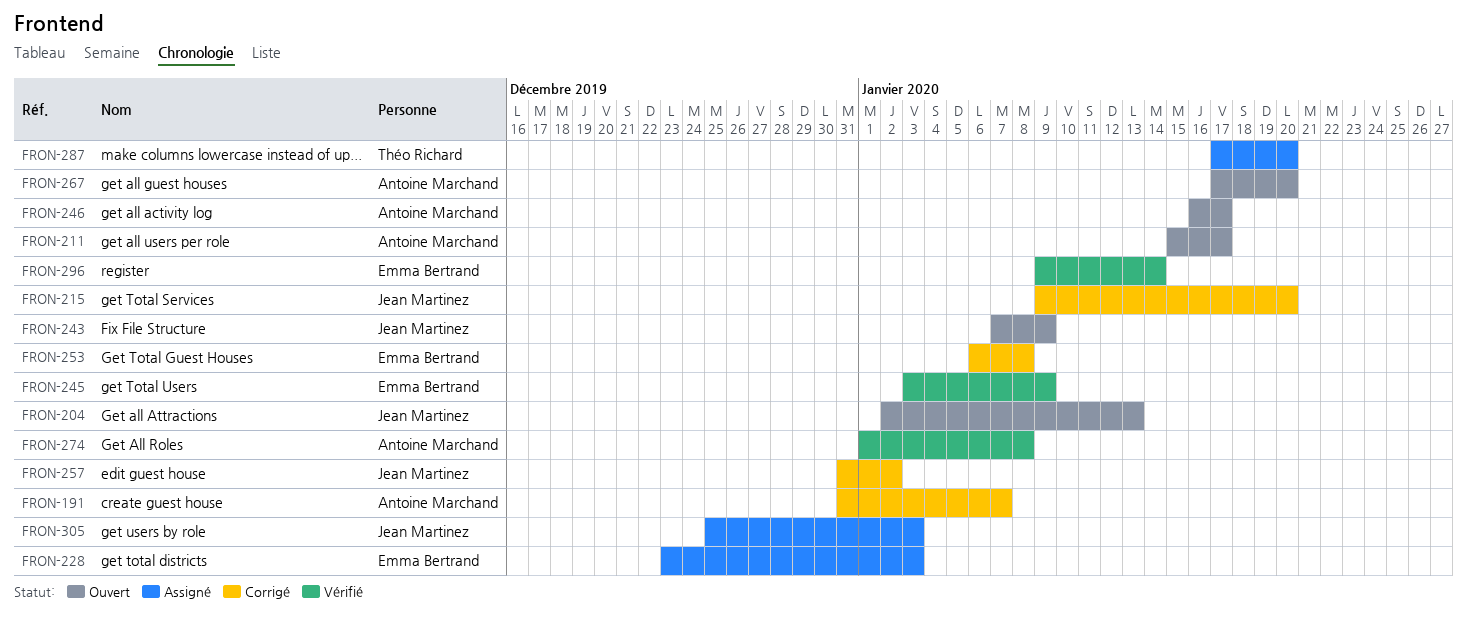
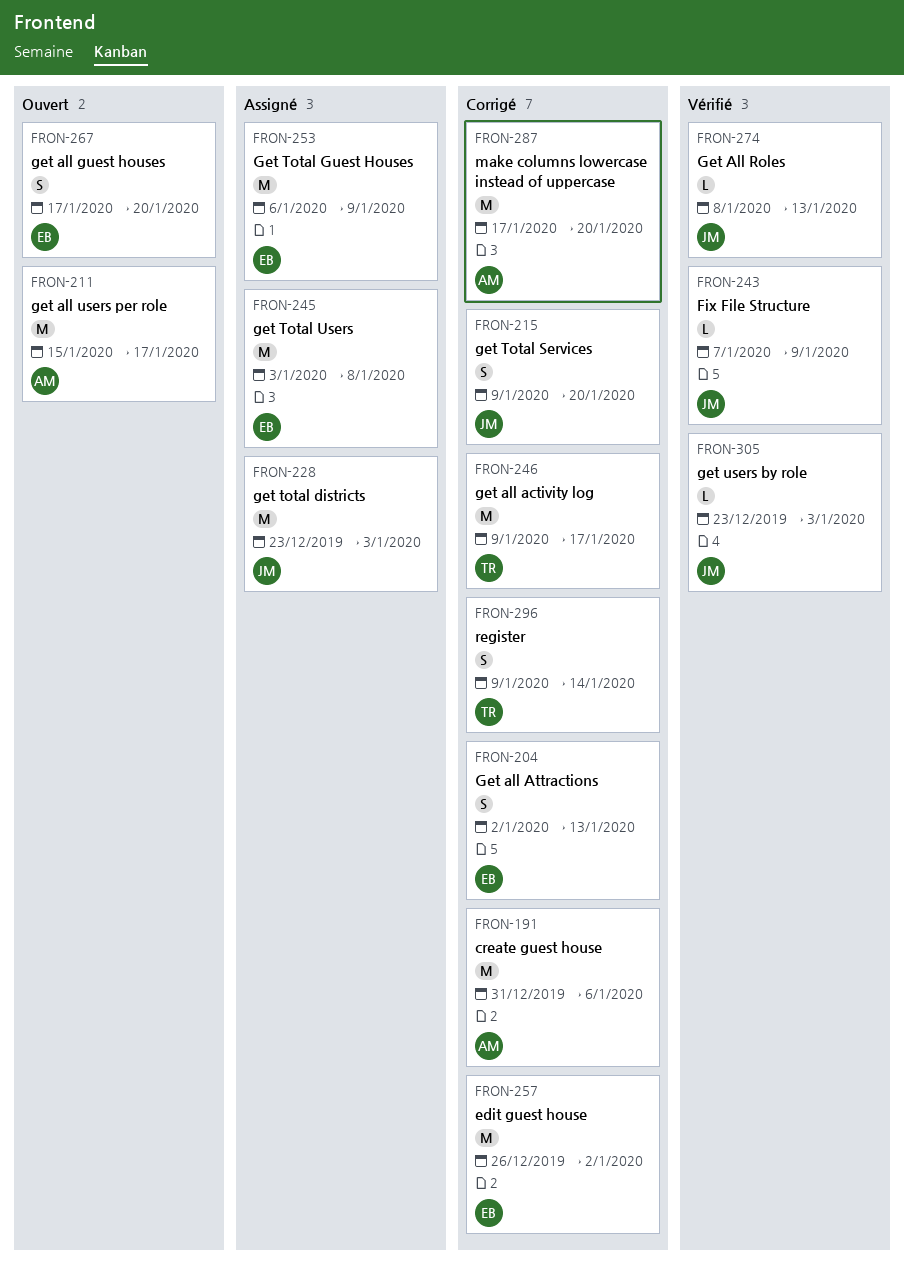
FRON-191, due: Jan 7 -> Jan 6
FRON-204, status: Ouvert -> Corrigé
FRON-204, owner: Jean Martinez -> Emma Bertrand
FRON-228, owner: Emma Bertrand -> Jean Martinez
FRON-243, status: Ouvert -> Vérifié
FRON-245, status: Vérifié -> Assigné
FRON-245, due: Jan 9 -> Jan 8
FRON-246, status: Ouvert -> Corrigé
FRON-246, owner: Antoine Marchand -> Théo Richard
FRON-246, start: Jan 16 -> Jan 9
FRON-253, status: Corrigé -> Assigné
FRON-253, due: Jan 8 -> Jan 9
FRON-257, owner: Jean Martinez -> Emma Bertrand
FRON-257, start: Dec 31 -> Dec 26
FRON-267, owner: Antoine Marchand -> Emma Bertrand
FRON-274, owner: Antoine Marchand -> Jean Martinez
FRON-274, start: Jan 1 -> Jan 8
FRON-274, due: Jan 8 -> Jan 13
FRON-287, status: Assigné -> Corrigé
FRON-287, owner: Théo Richard -> Antoine Marchand
FRON-296, status: Vérifié -> Corrigé
FRON-296, owner: Emma Bertrand -> Théo Richard
FRON-305, status: Assigné -> Vérifié
FRON-305, start: Dec 25 -> Dec 23

